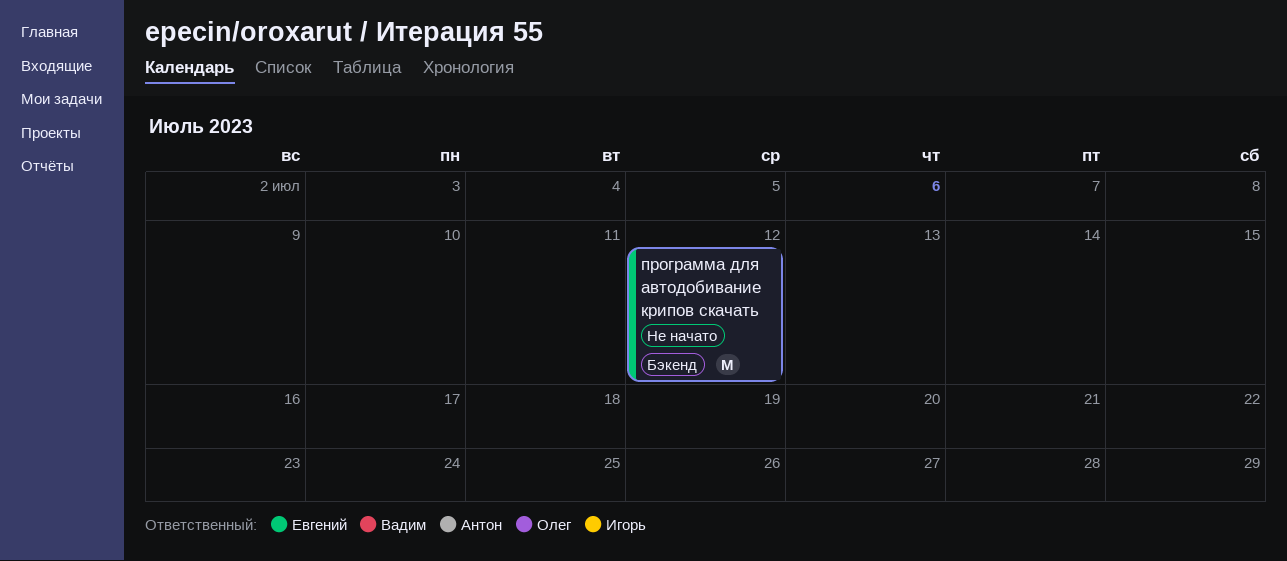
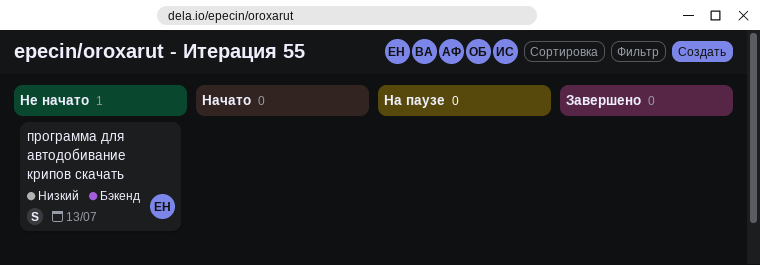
программа для автодобивание крипов скачать, estimate: M -> S
программа для автодобивание крипов скачать, due: Jul 12 -> Jul 13

